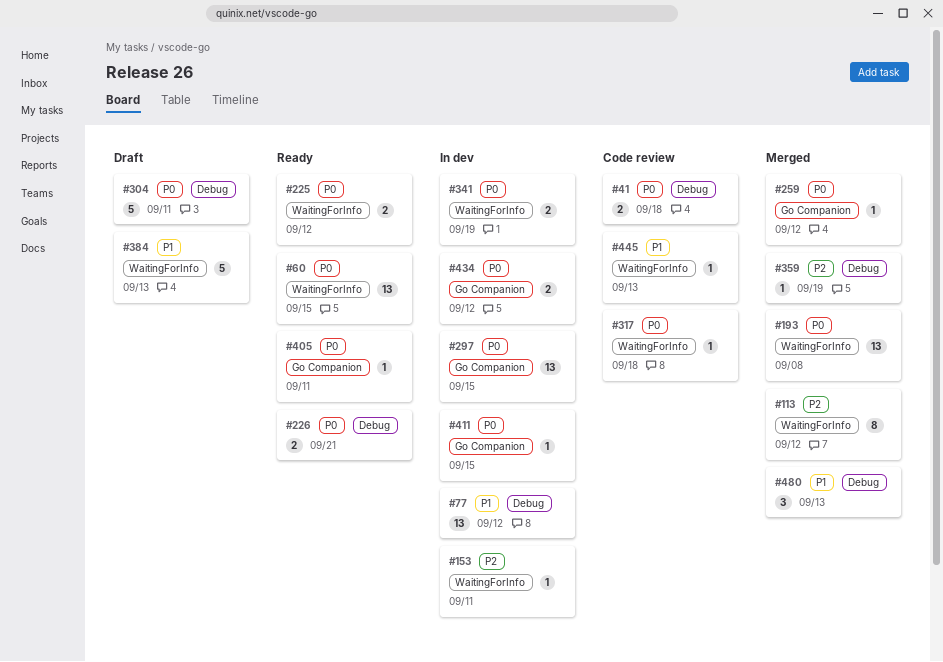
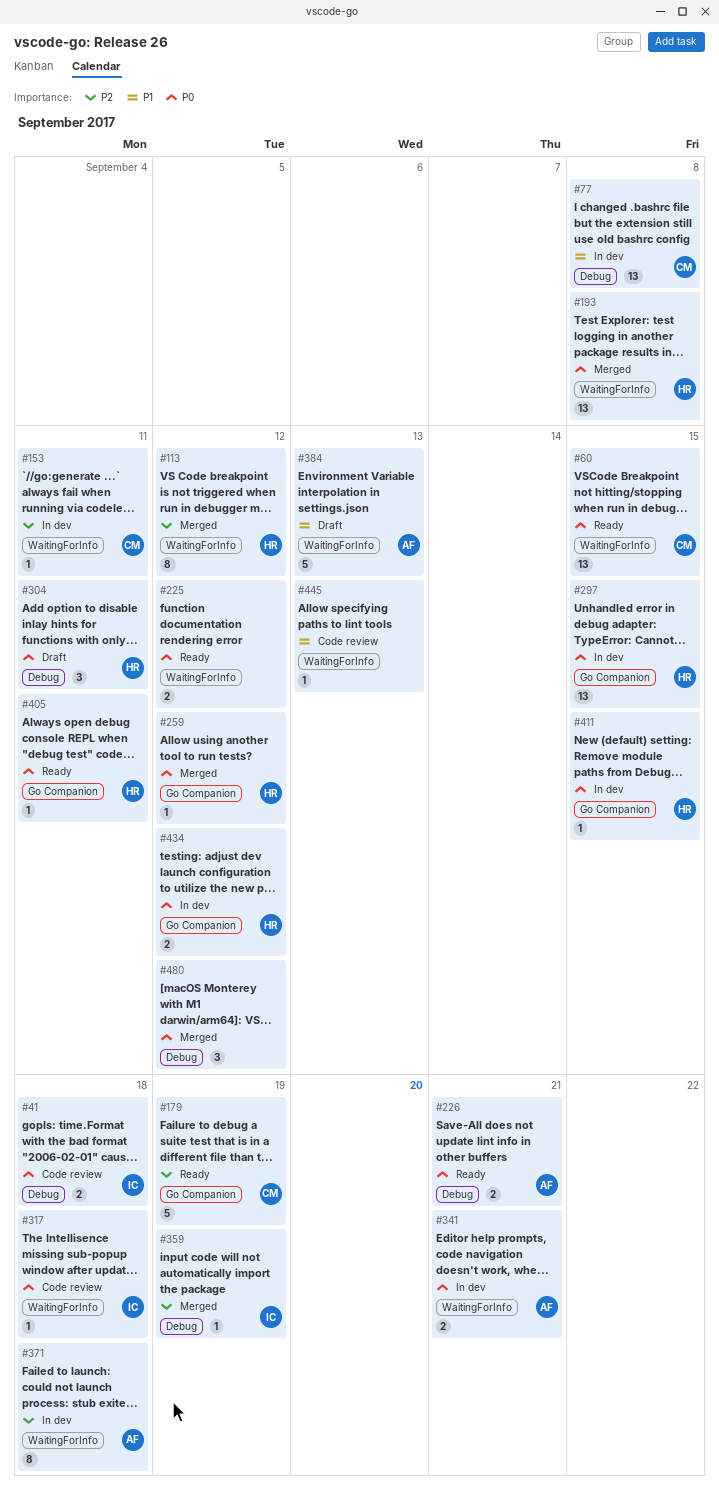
#77, due: Sep 12 -> Sep 8
#179: none -> present
#304, estimate: 5 -> 3
#341, due: Sep 19 -> Sep 21
#371: none -> present
#480, priority: P1 -> P0
#480, due: Sep 13 -> Sep 12

